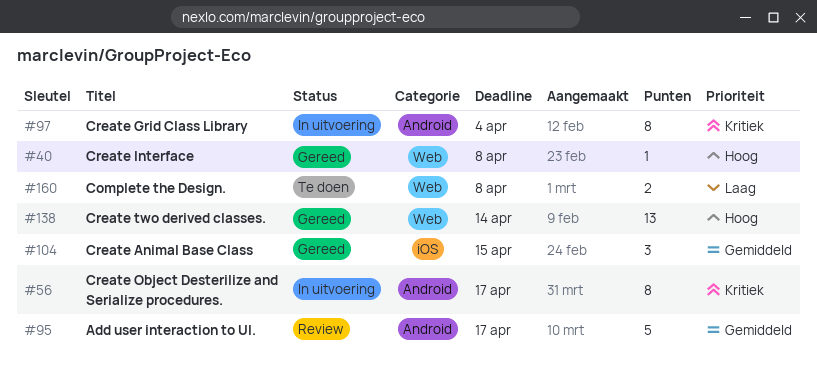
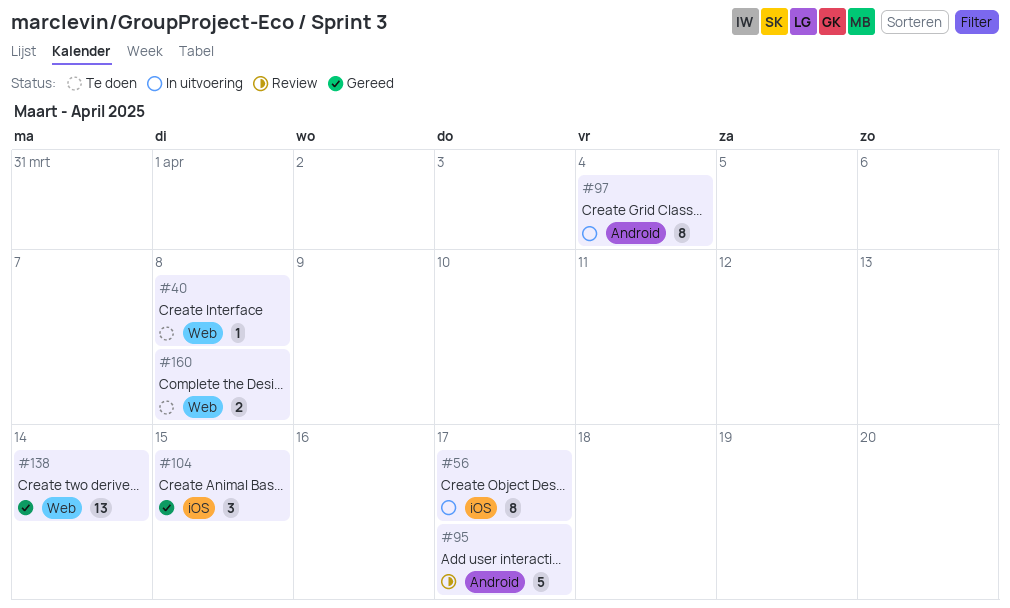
#40, status: Gereed -> Te doen
#56, label: Android -> iOS

